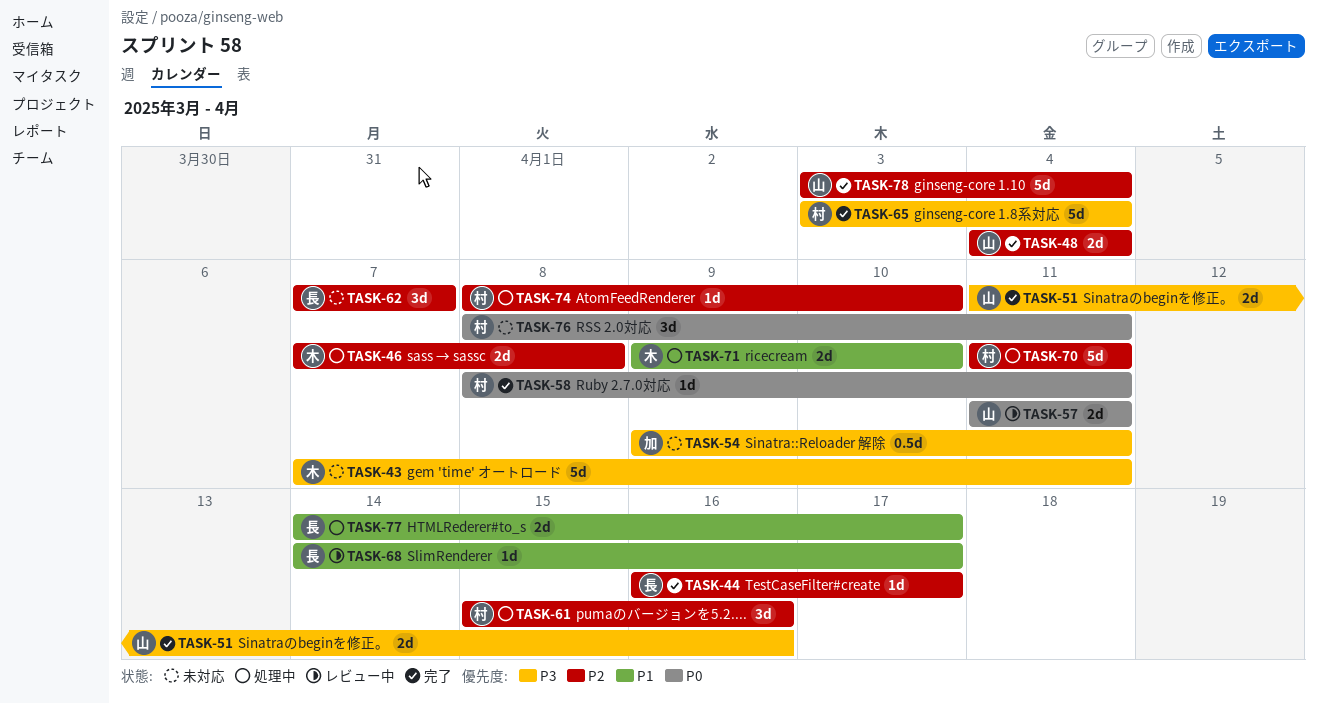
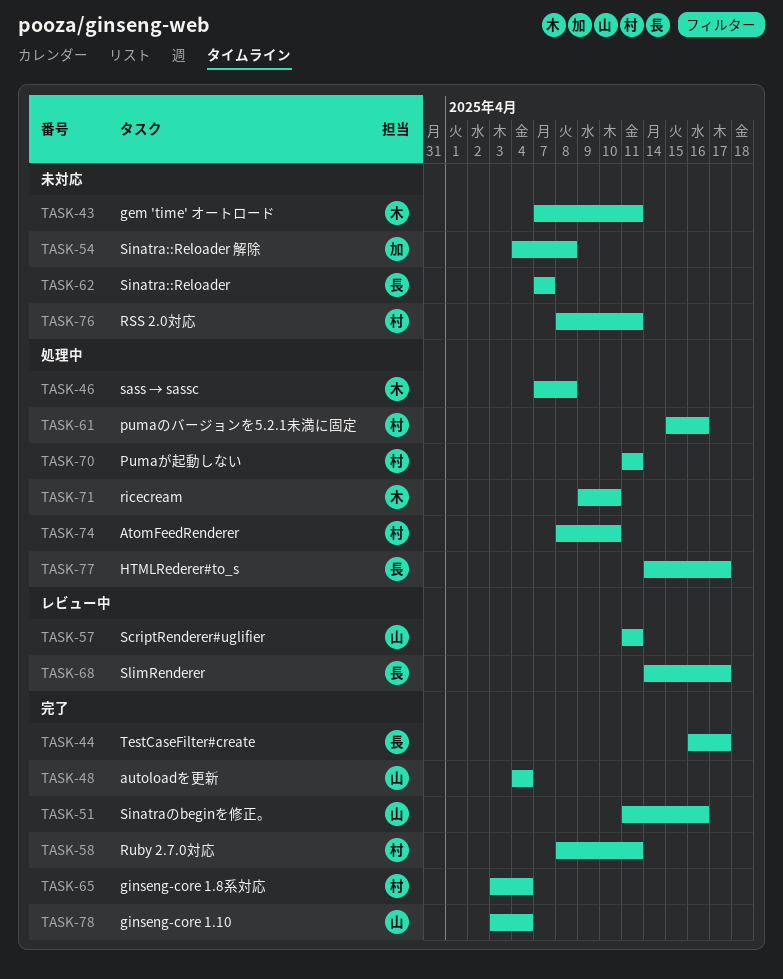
TASK-54, start: Apr 9 -> Apr 4
TASK-54, due: Apr 11 -> Apr 8

